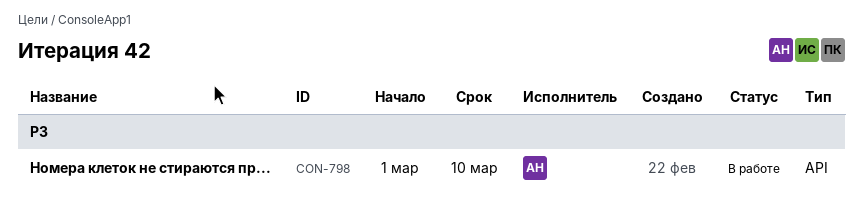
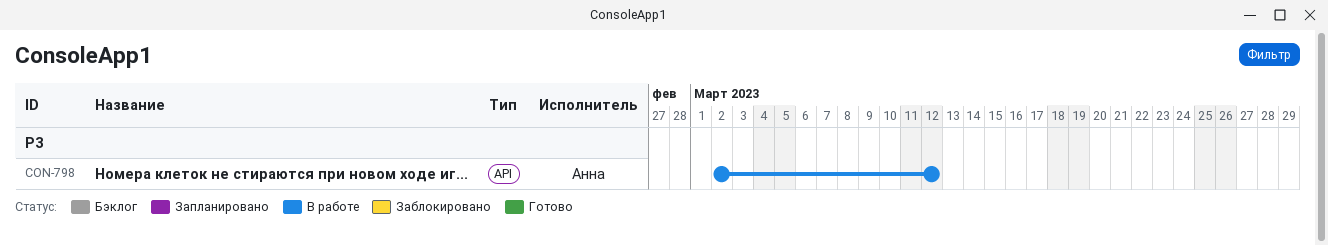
CON-798, start: Mar 1 -> Mar 2
CON-798, due: Mar 10 -> Mar 12

